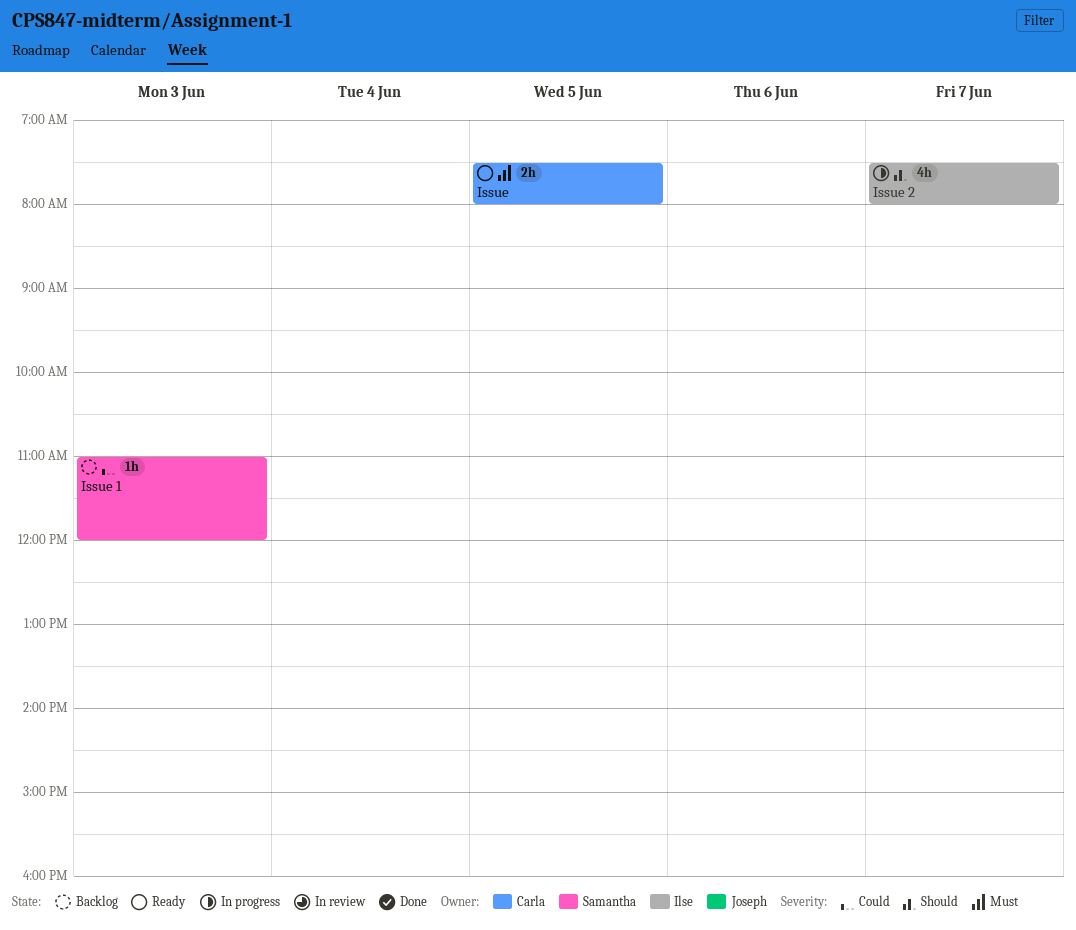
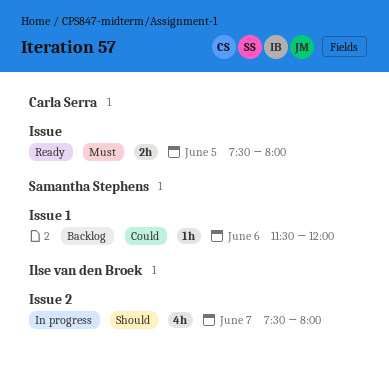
Issue 1, day: Jun 3 -> Jun 6
Issue 1, begins: 11:00 -> 11:30

